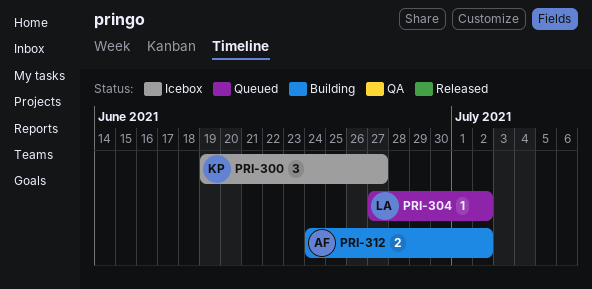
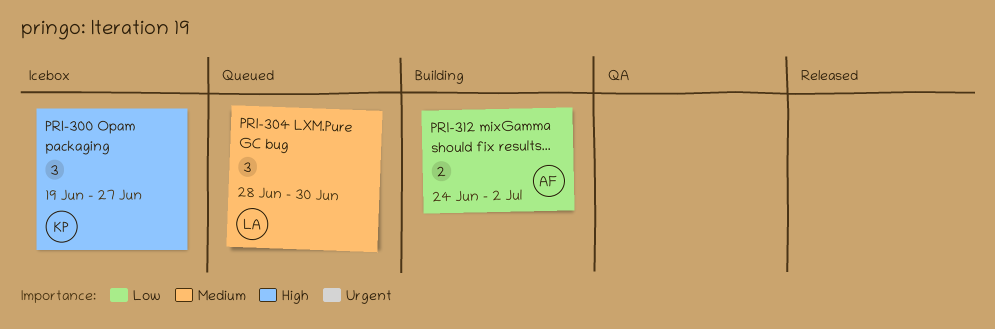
PRI-304, estimate: 1 -> 3
PRI-304, start: Jun 27 -> Jun 28
PRI-304, due: Jul 2 -> Jun 30

